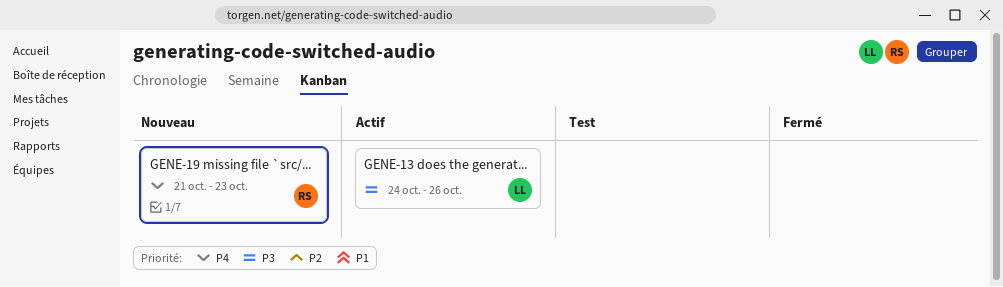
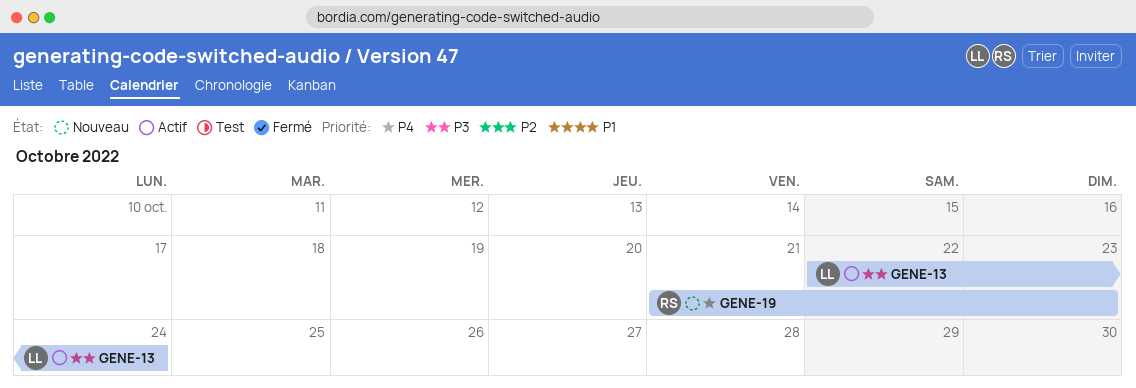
GENE-13, start: Oct 24 -> Oct 22
GENE-13, due: Oct 26 -> Oct 24

